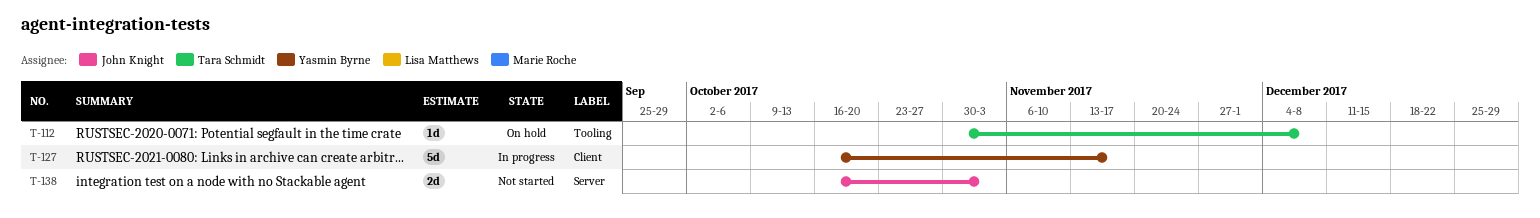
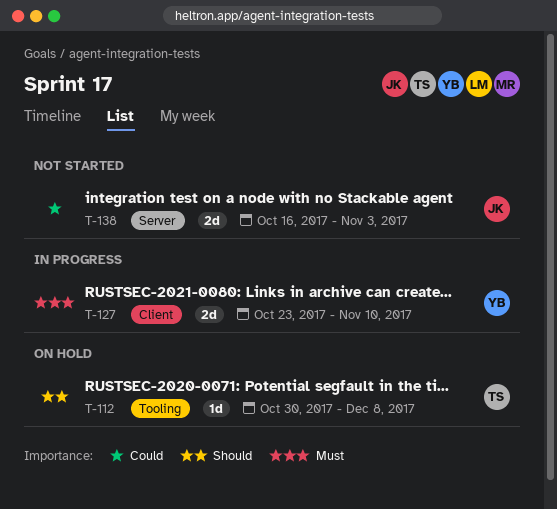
T-127, estimate: 5d -> 2d
T-127, start: Oct 16 -> Oct 23
T-127, due: Nov 17 -> Nov 10

